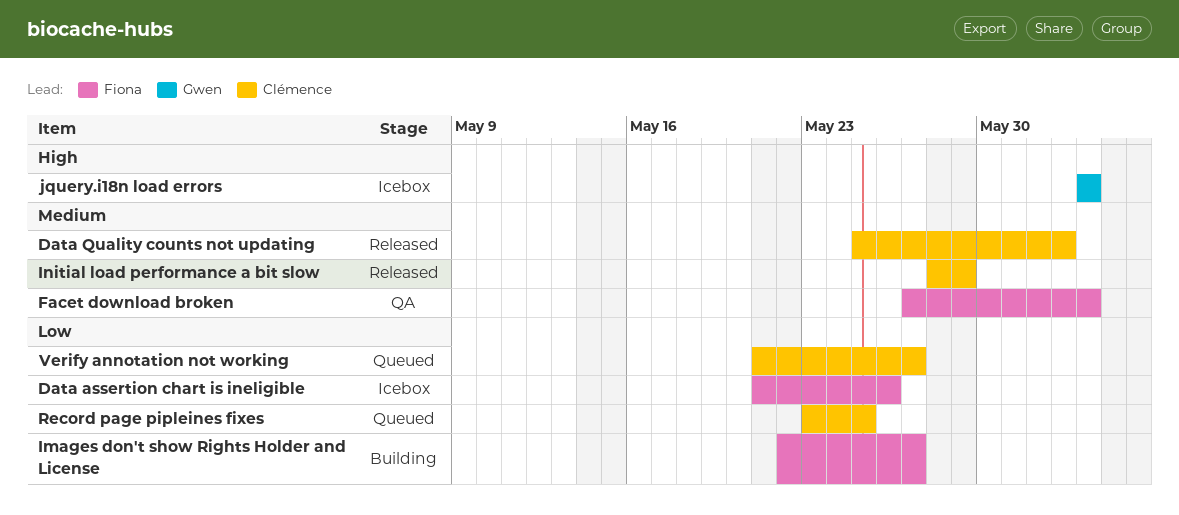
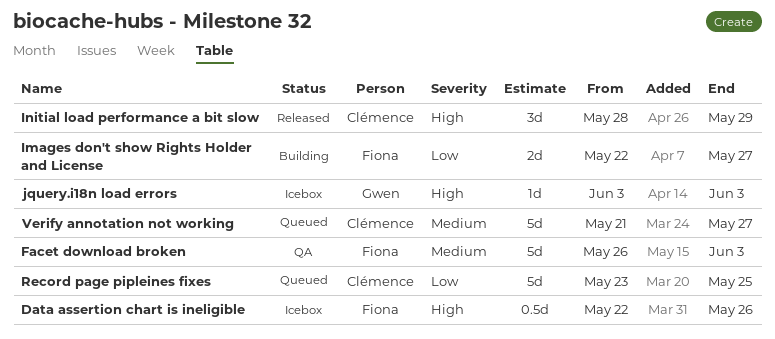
Data assertion chart is ineligible, priority: Low -> High
Data assertion chart is ineligible, start: May 21 -> May 22
Data Quality counts not updating: present -> none
Facet download broken, start: May 27 -> May 26
Initial load performance a bit slow, priority: Medium -> High
Verify annotation not working, priority: Low -> Medium

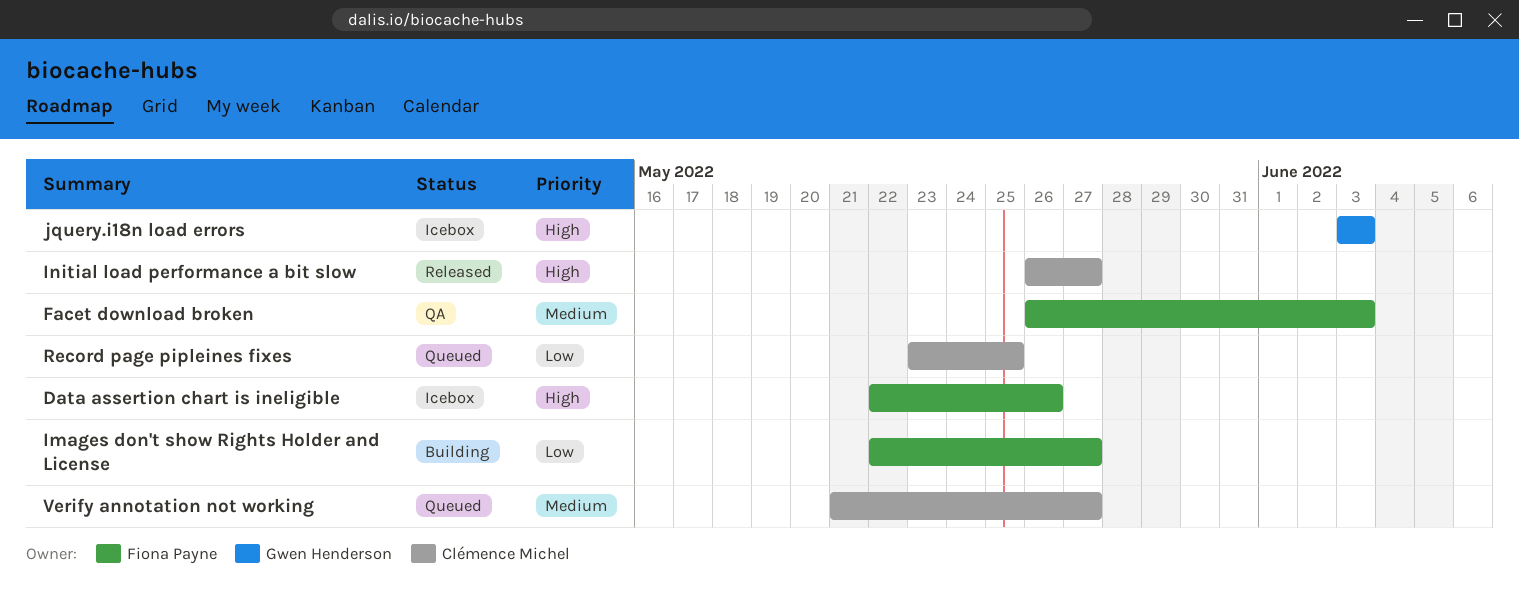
Initial load performance a bit slow, start: May 28 -> May 26
Initial load performance a bit slow, due: May 29 -> May 27

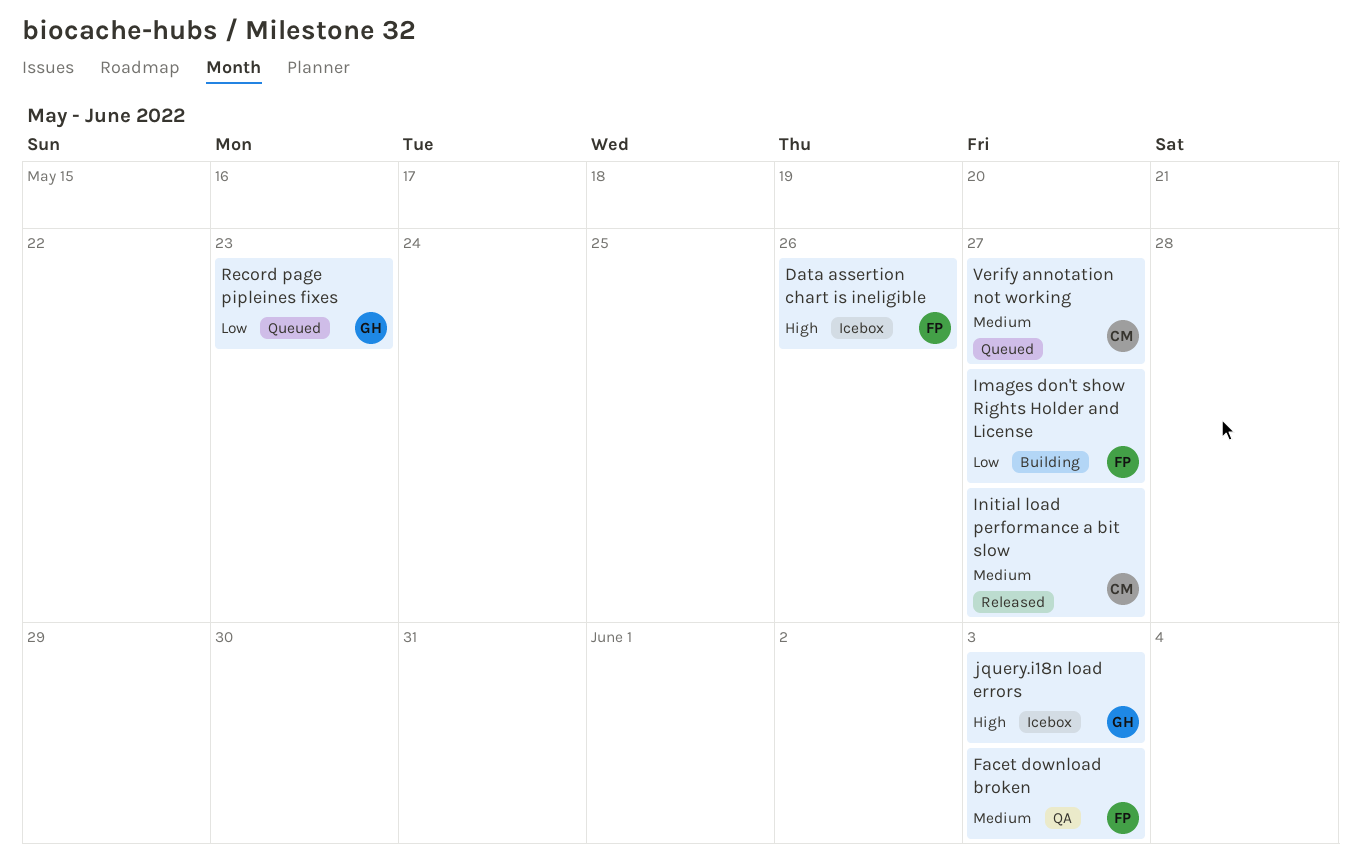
Initial load performance a bit slow, priority: High -> Medium
Record page pipleines fixes, owner: Clémence Michel -> Gwen Henderson
Record page pipleines fixes, due: May 25 -> May 23

